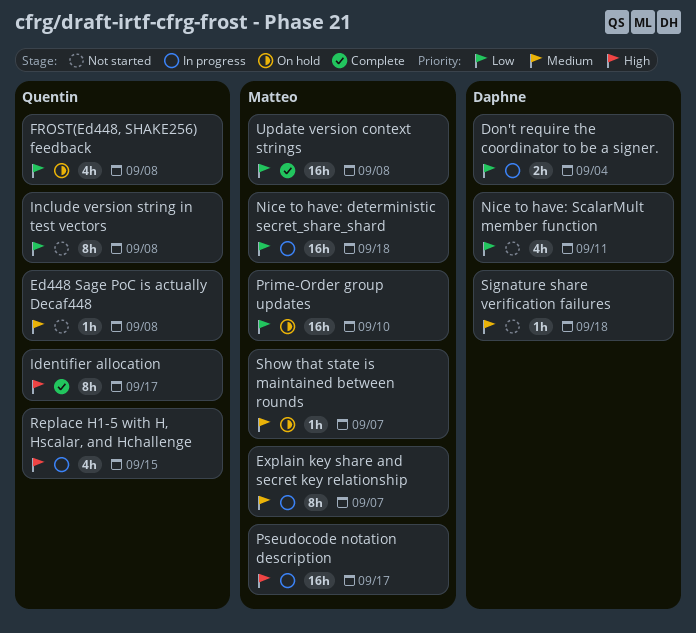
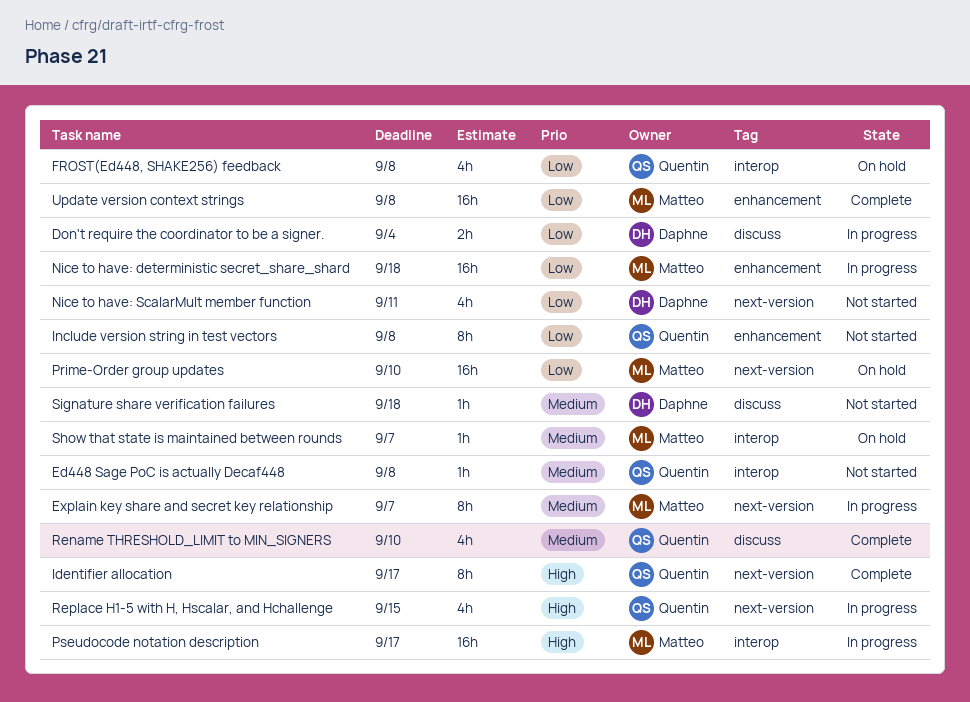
Rename THRESHOLD_LIMIT to MIN_SIGNERS: none -> present

